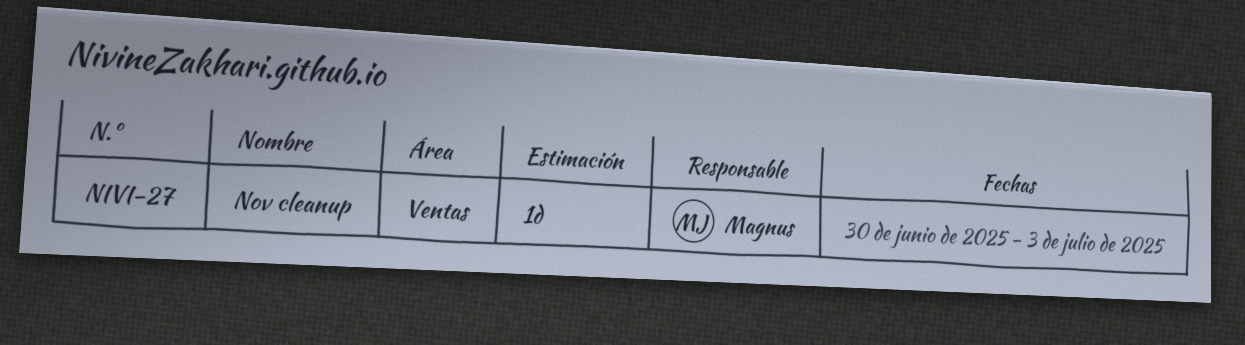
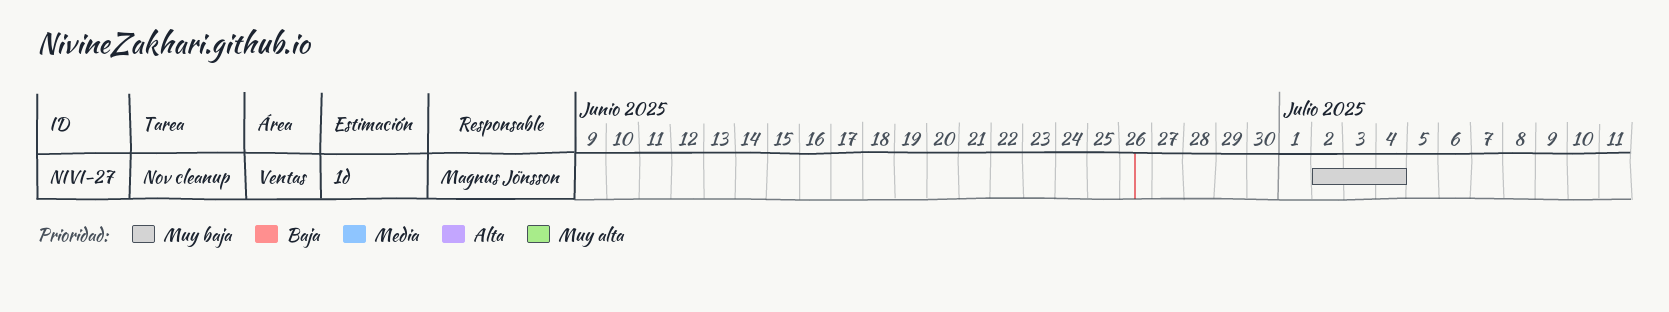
NIVI-27, start: Jun 30 -> Jul 2
NIVI-27, due: Jul 3 -> Jul 4

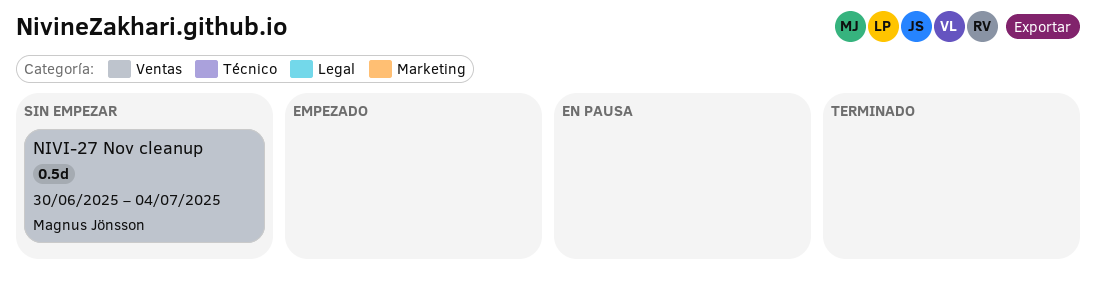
NIVI-27, estimate: 1d -> 0.5d
NIVI-27, start: Jul 2 -> Jun 30

